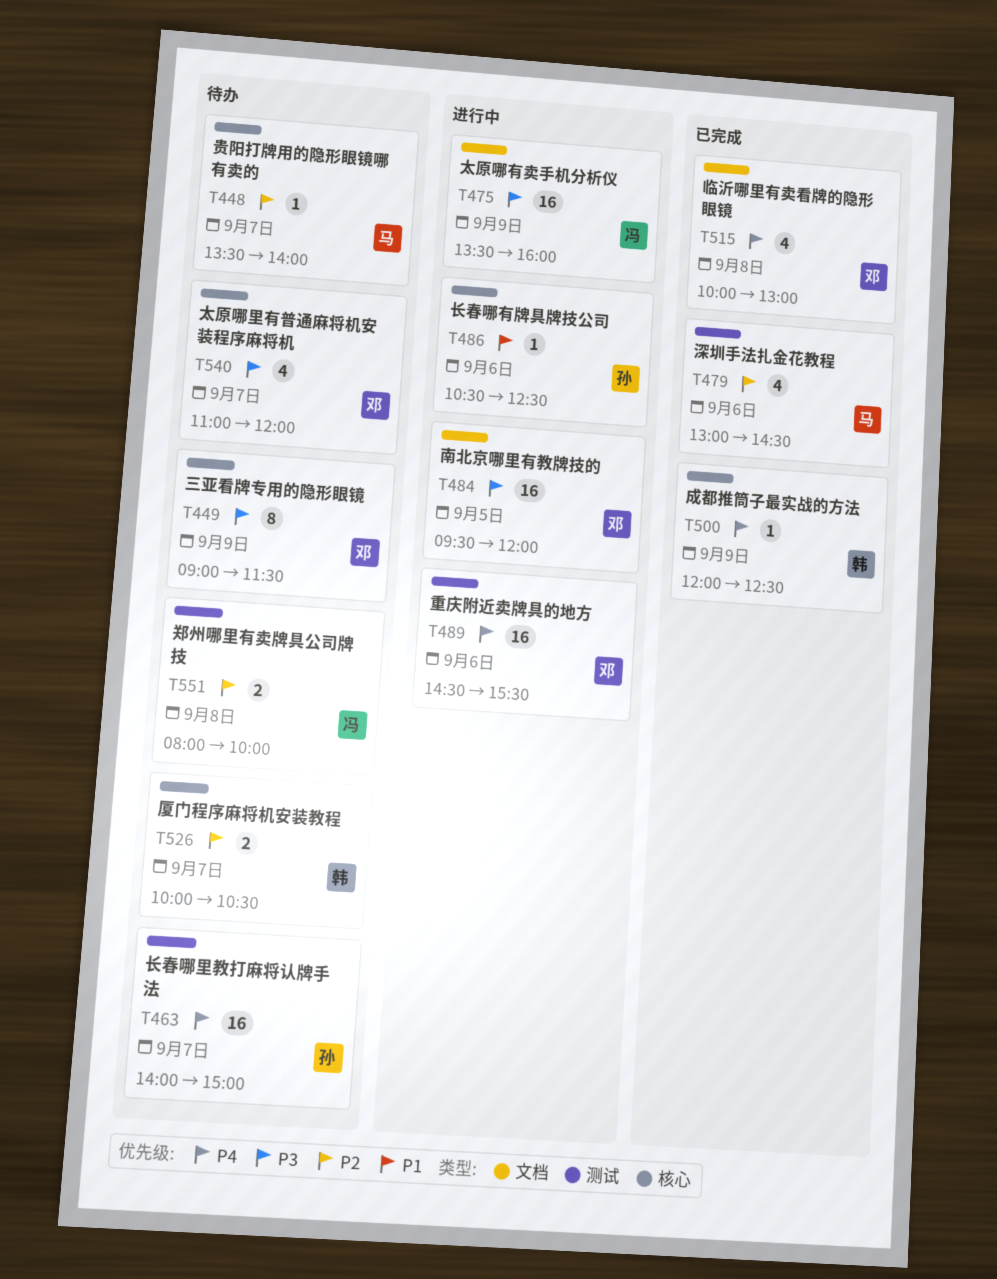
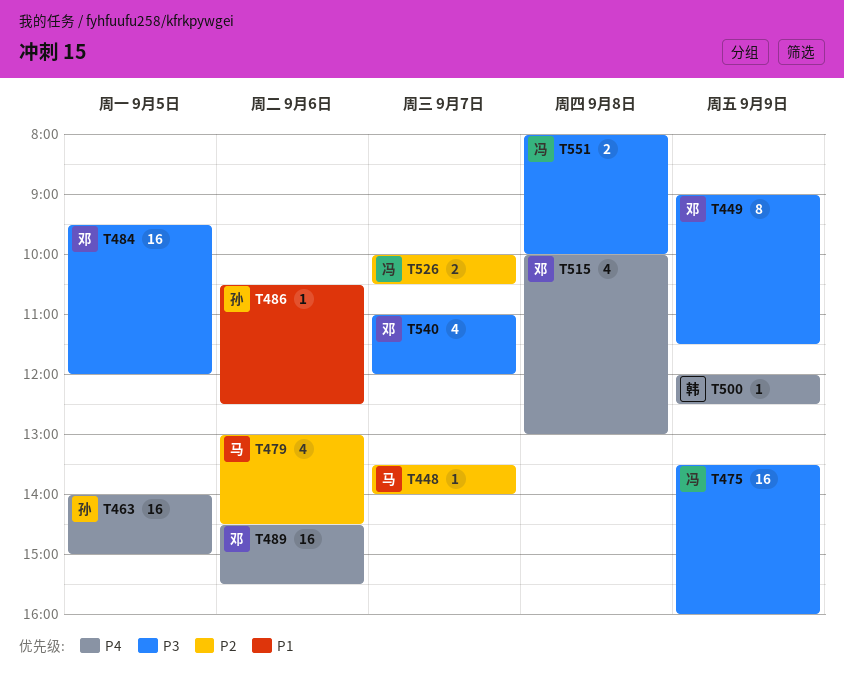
T463, day: Sep 7 -> Sep 5
T526, owner: 韩 -> 冯
T551, priority: P2 -> P3

